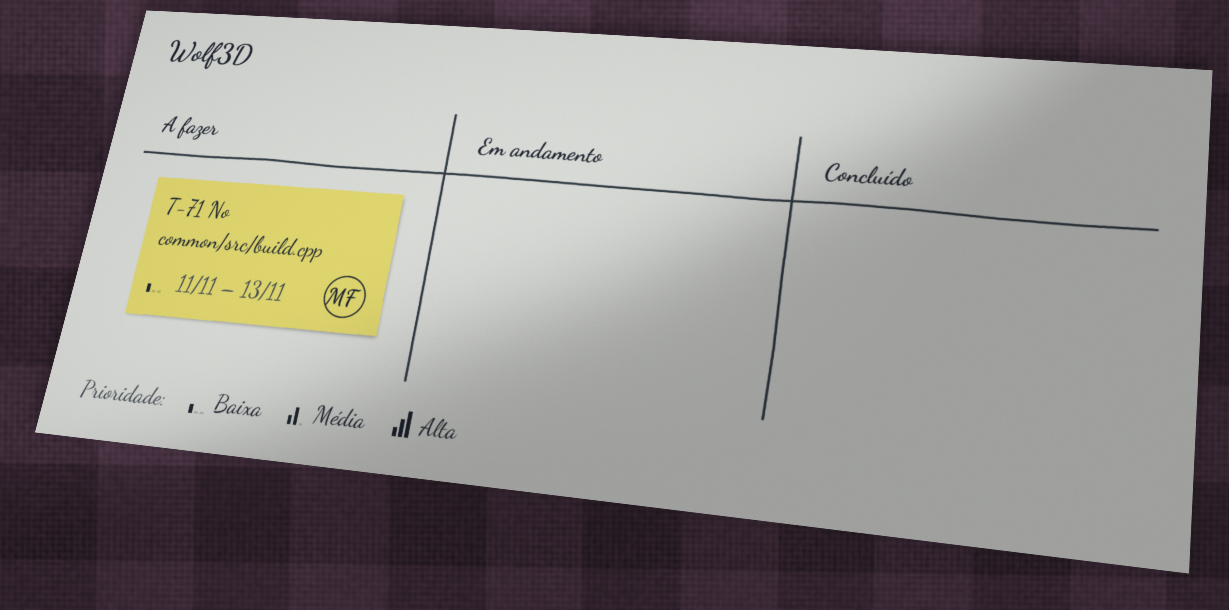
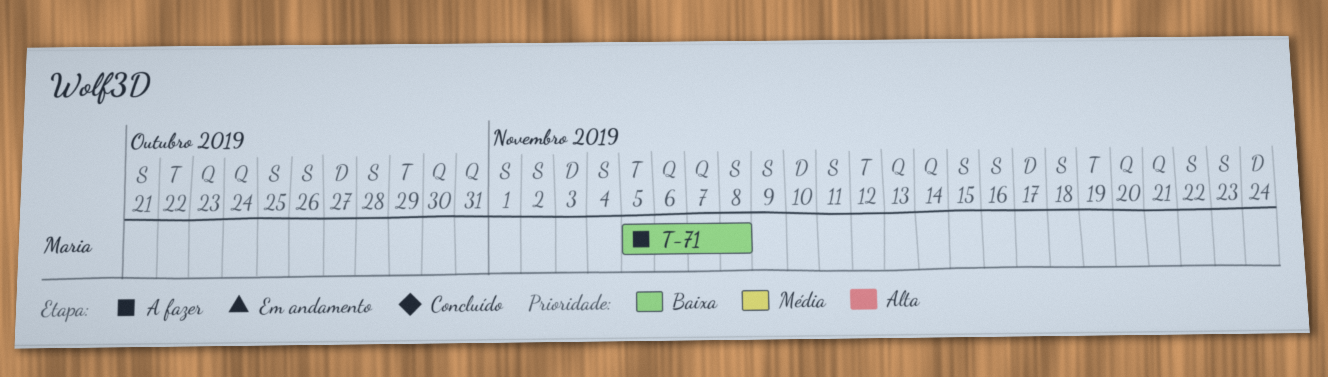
T-71, start: Nov 11 -> Nov 5
T-71, due: Nov 13 -> Nov 8

